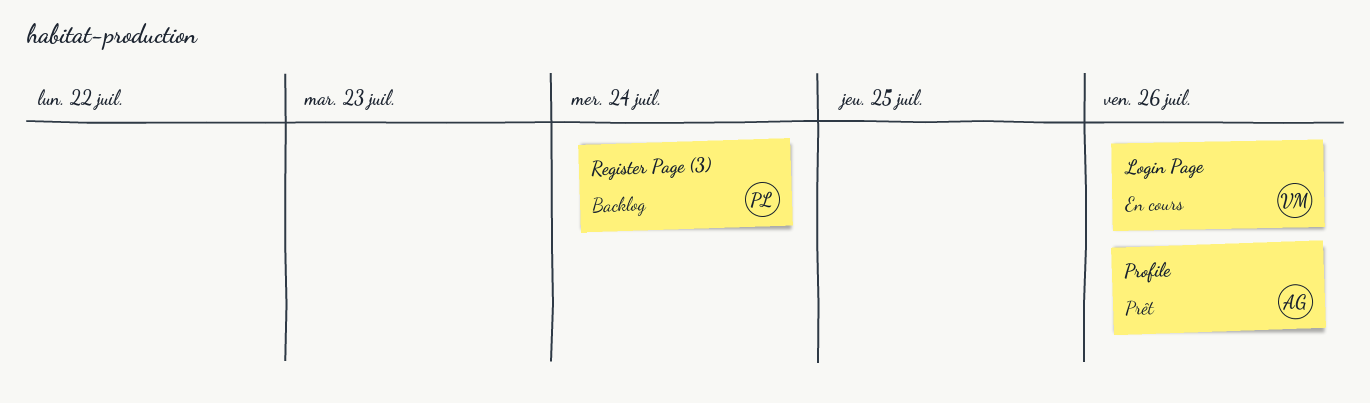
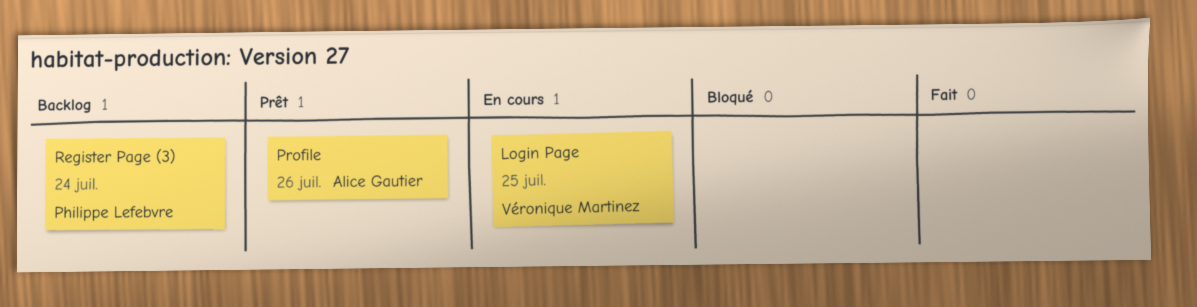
Login Page, due: Jul 26 -> Jul 25

